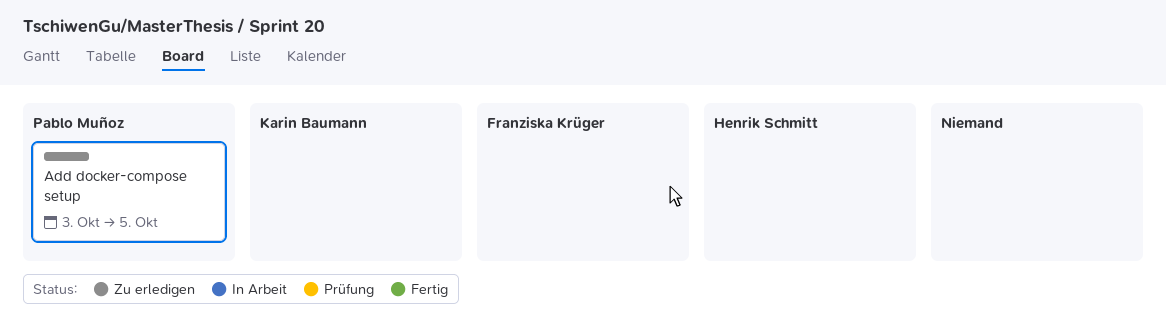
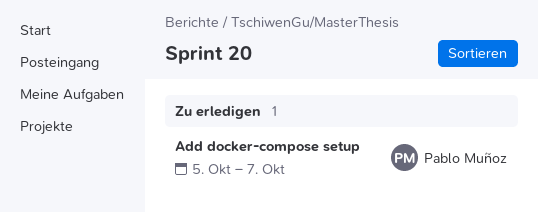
Add docker-compose setup, start: Oct 3 -> Oct 5
Add docker-compose setup, due: Oct 5 -> Oct 7

